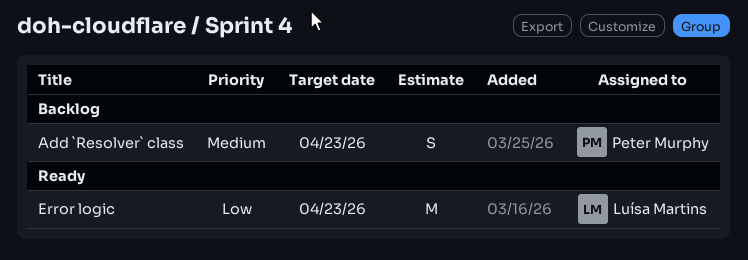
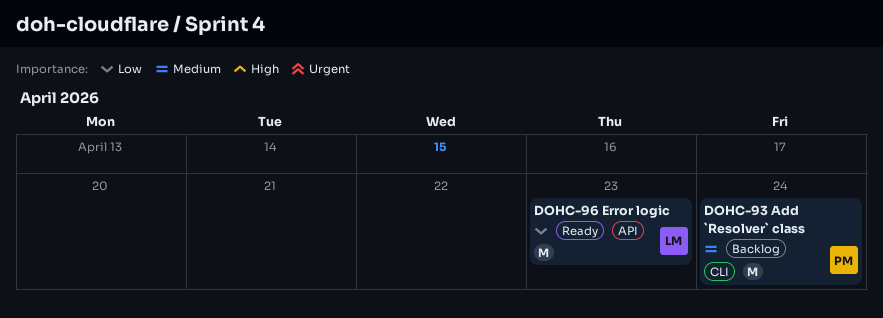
Add `Resolver` class, estimate: S -> M
Add `Resolver` class, due: Apr 23 -> Apr 24

